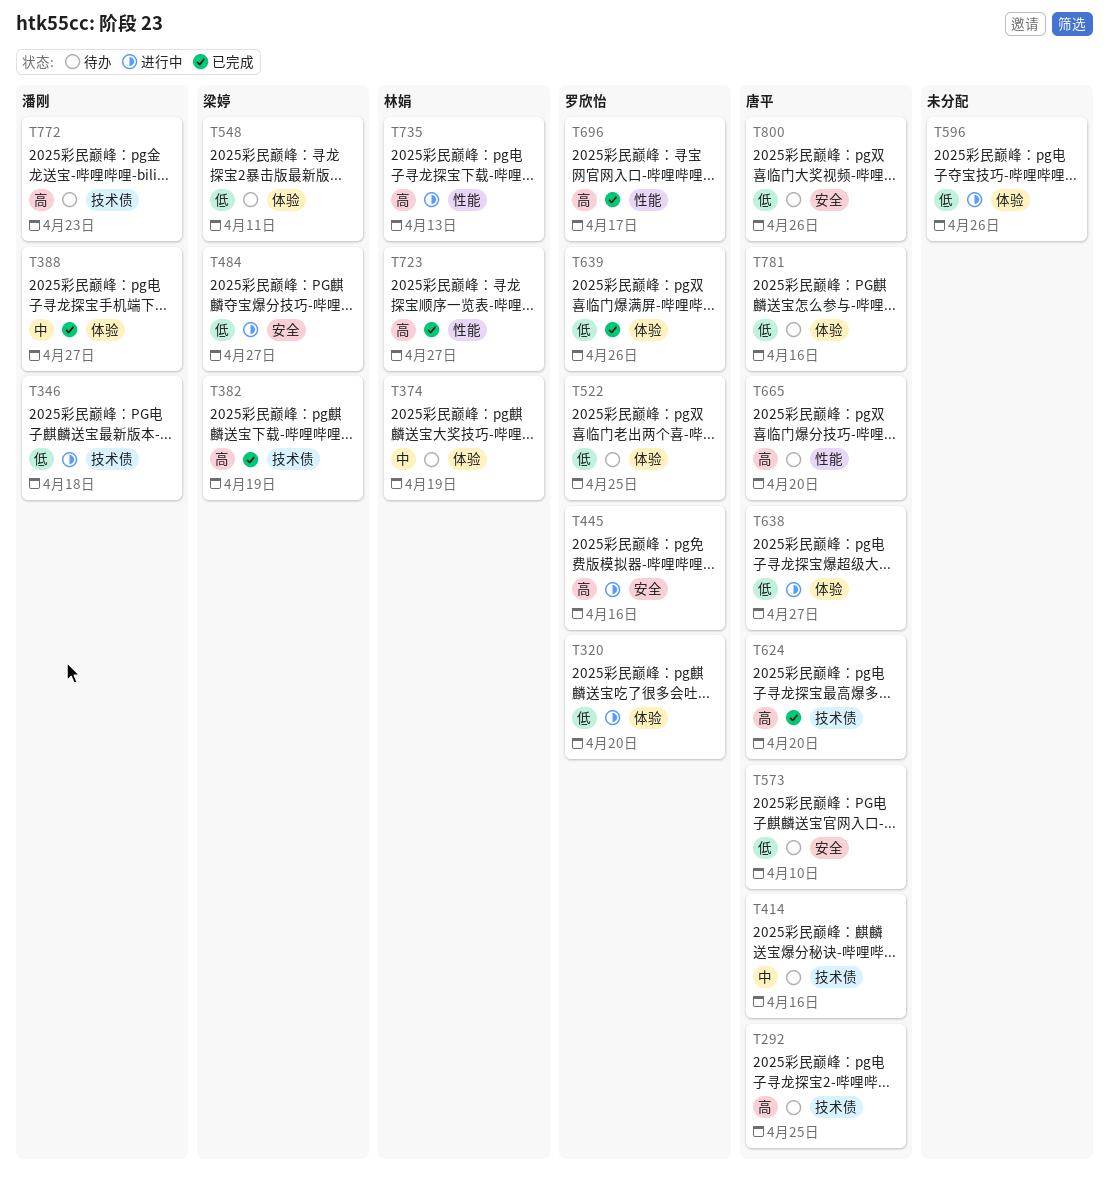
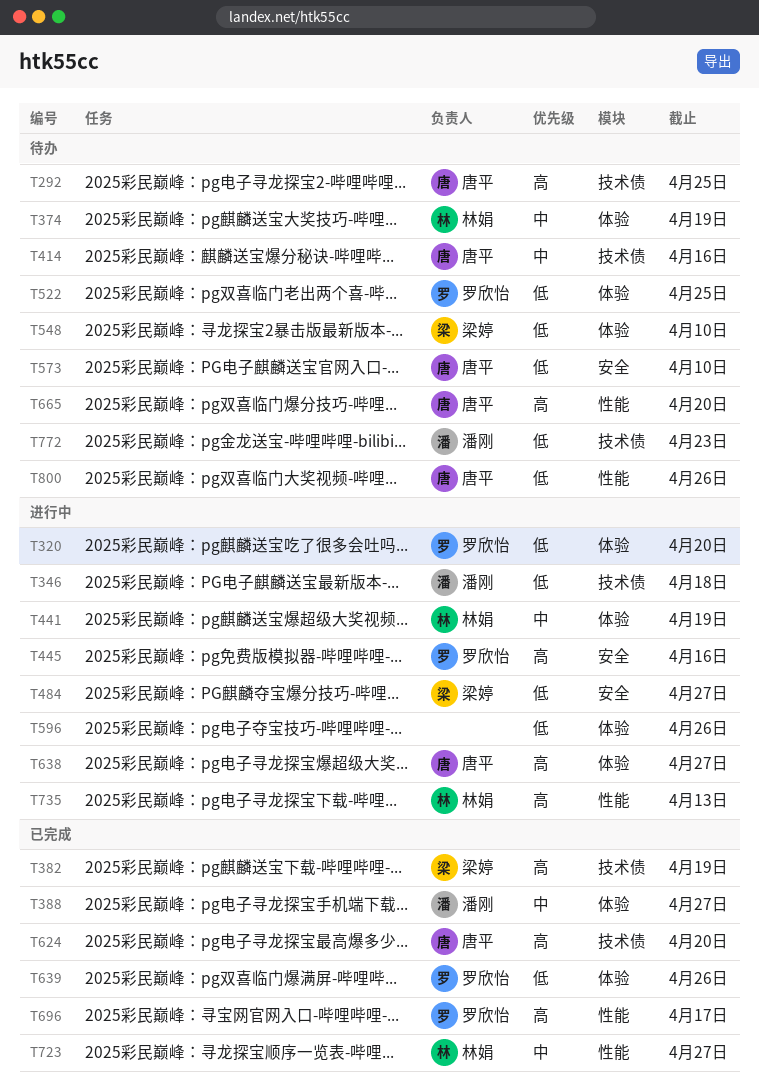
T441: none -> present
T548, due: Apr 11 -> Apr 10
T638, priority: 低 -> 高
T723, priority: 高 -> 中
T772, priority: 高 -> 低
T781: present -> none
T800, label: 安全 -> 性能

